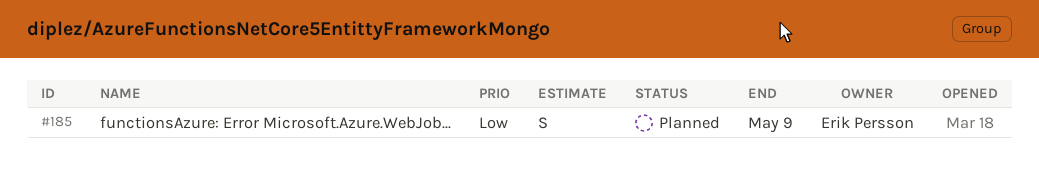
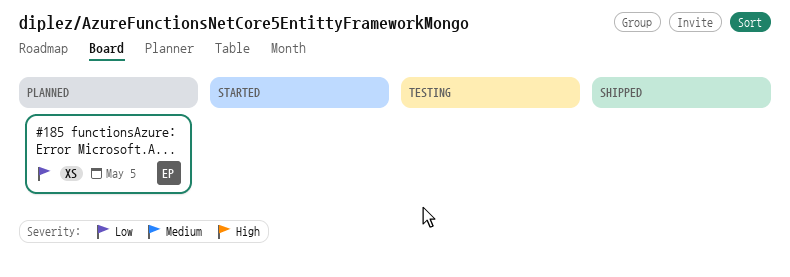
#185, estimate: S -> XS
#185, due: May 9 -> May 5

